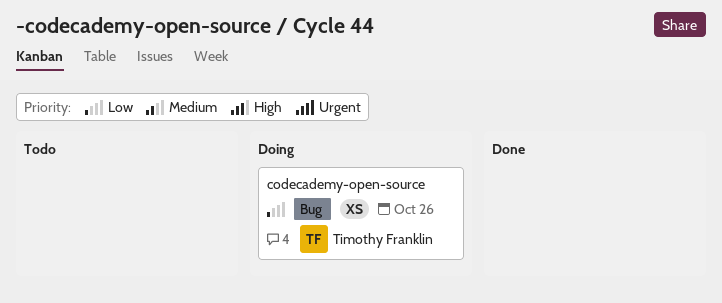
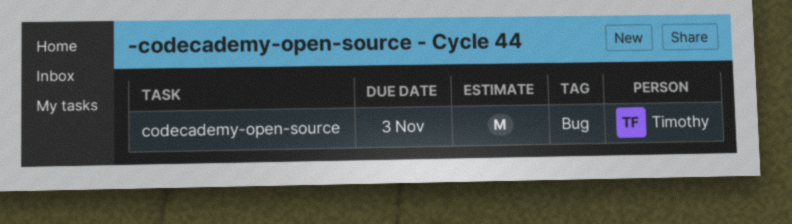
codecademy-open-source, estimate: XS -> M
codecademy-open-source, due: Oct 26 -> Nov 3

